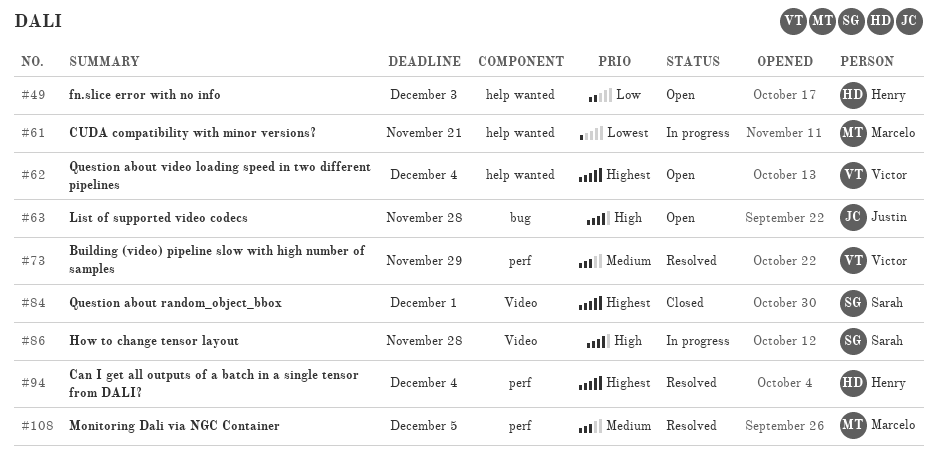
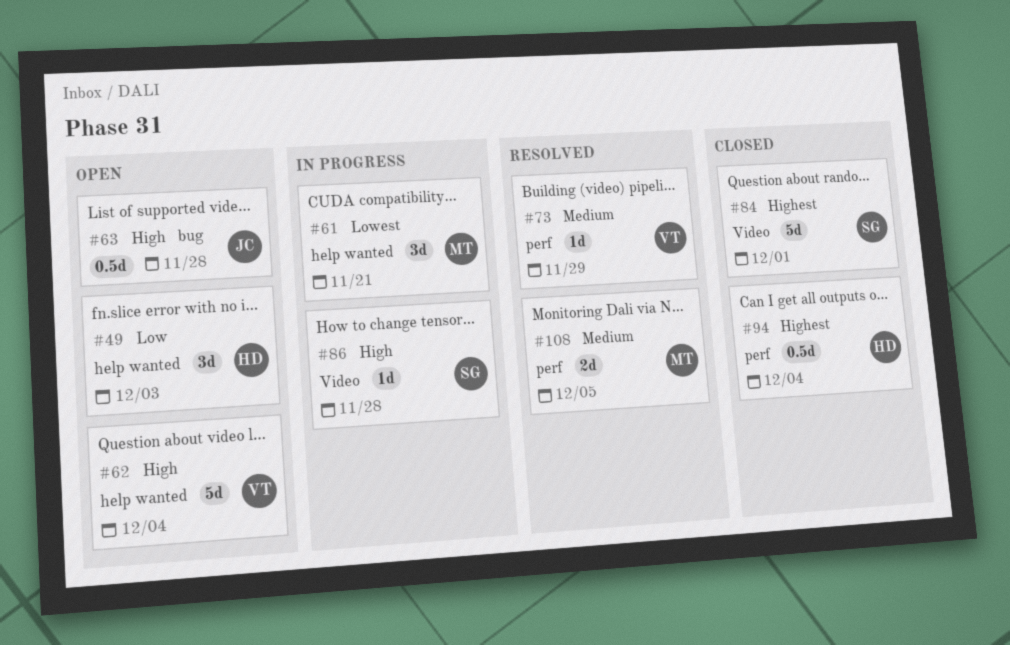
#62, priority: Highest -> High
#94, status: Resolved -> Closed

